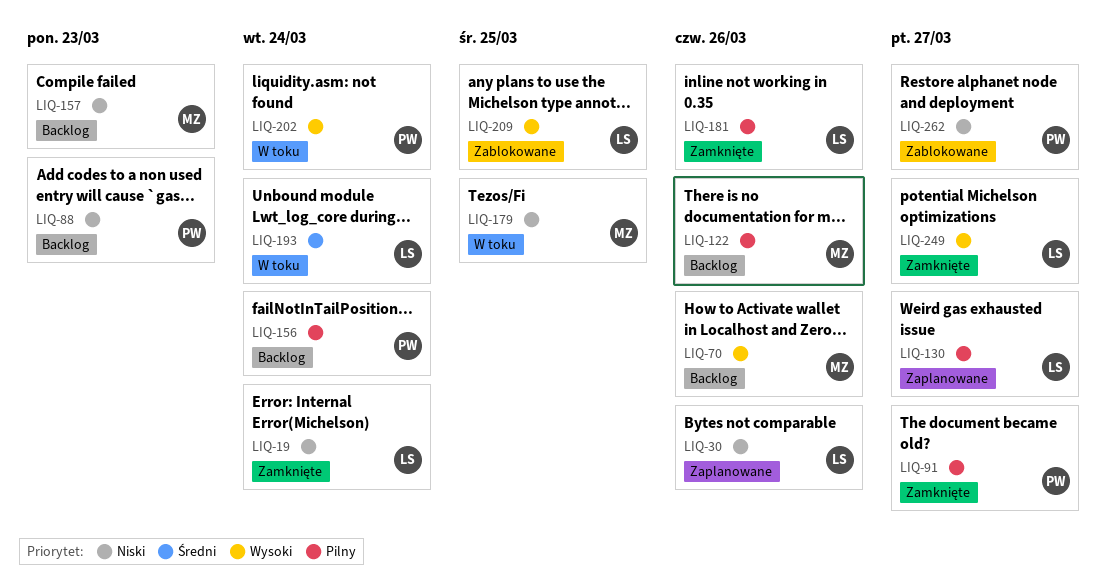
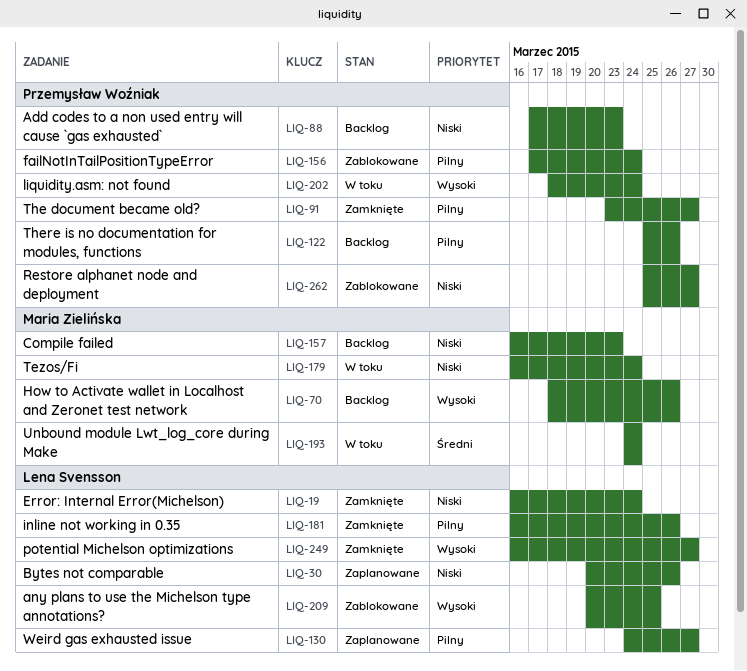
LIQ-122, owner: Maria Zielińska -> Przemysław Woźniak
LIQ-156, status: Backlog -> Zablokowane
LIQ-179, due: Mar 25 -> Mar 24
LIQ-193, owner: Lena Svensson -> Maria Zielińska

